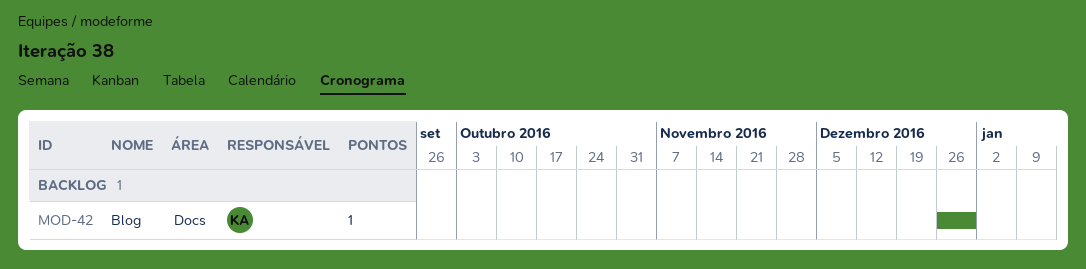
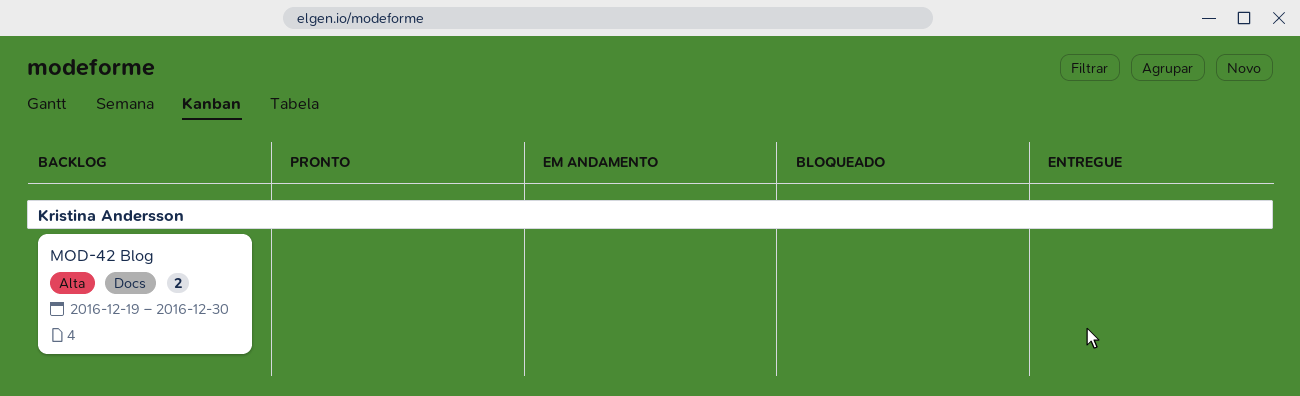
MOD-42, estimate: 1 -> 2
MOD-42, start: Dec 26 -> Dec 19

